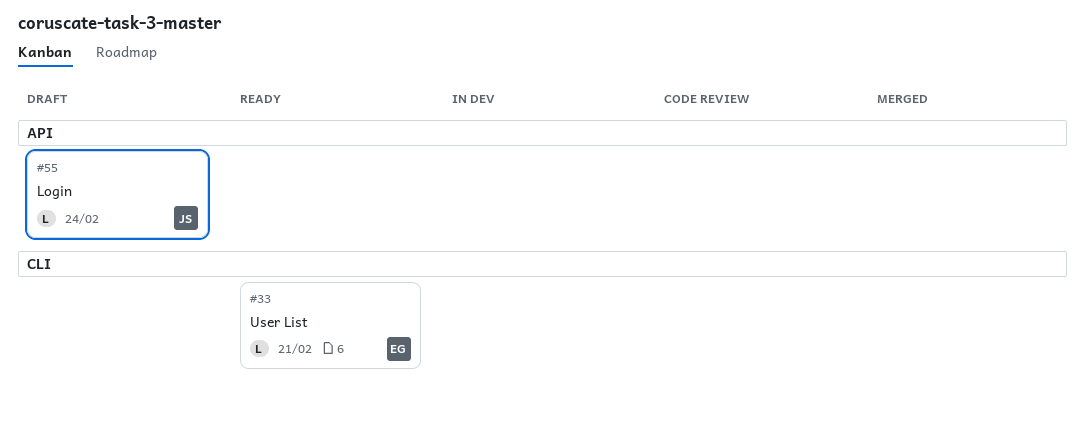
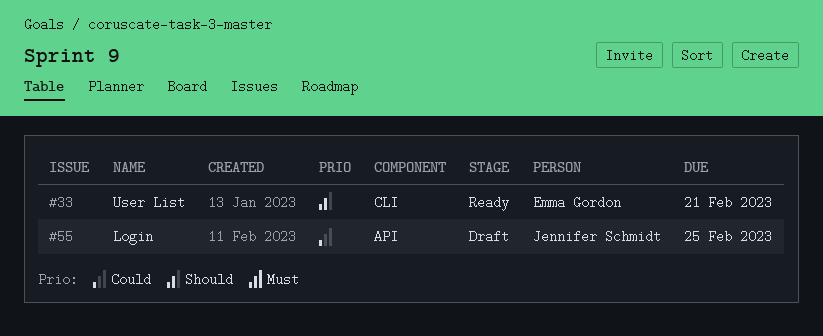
#55, due: Feb 24 -> Feb 25

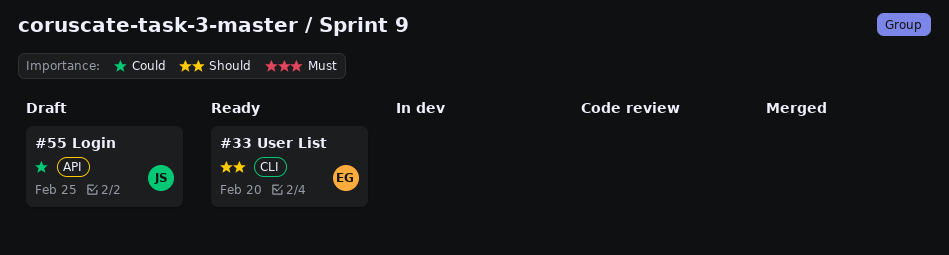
#33, due: Feb 21 -> Feb 20

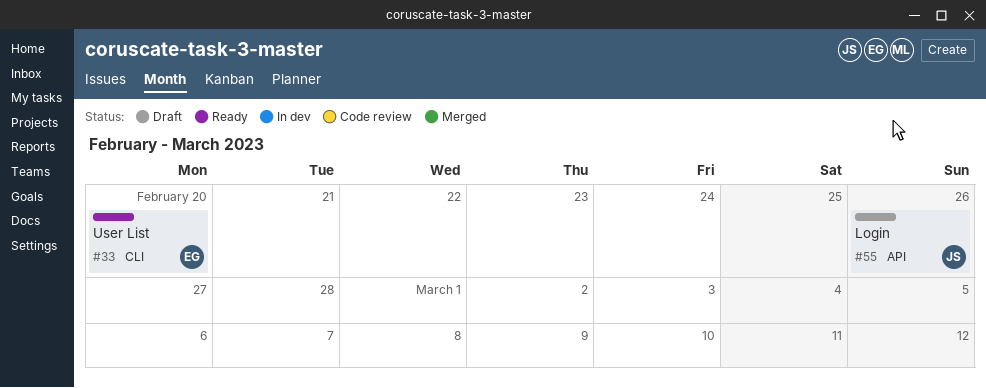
#55, due: Feb 25 -> Feb 26

